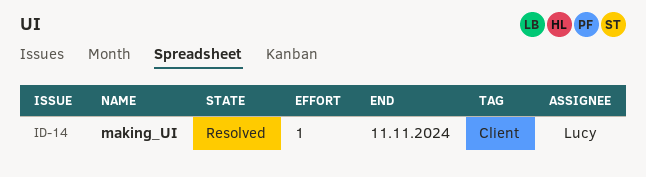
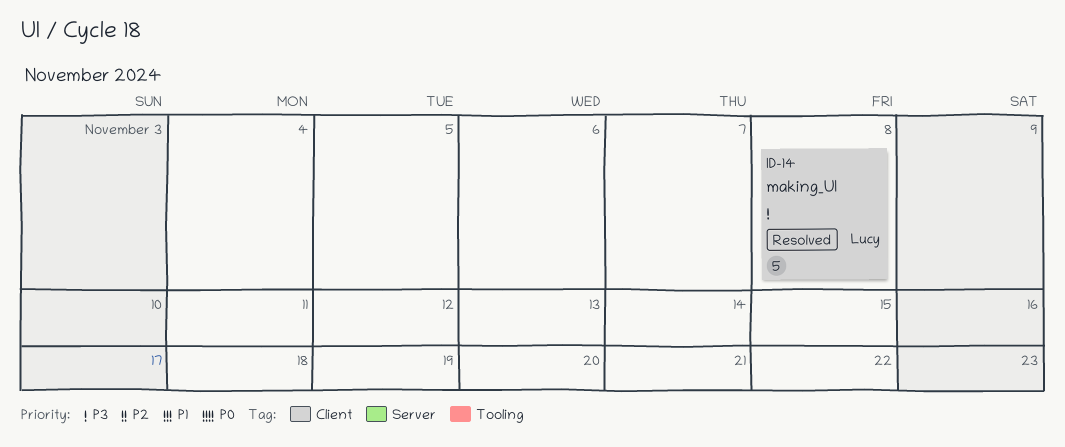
ID-14, estimate: 1 -> 5
ID-14, due: Nov 11 -> Nov 8

